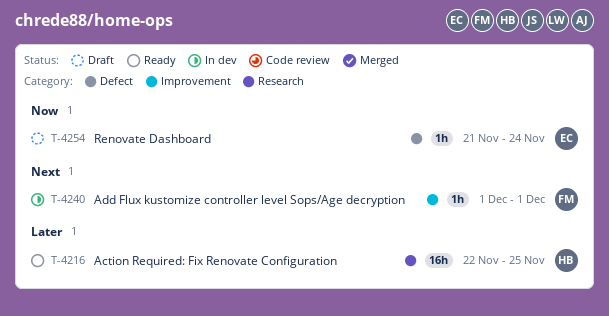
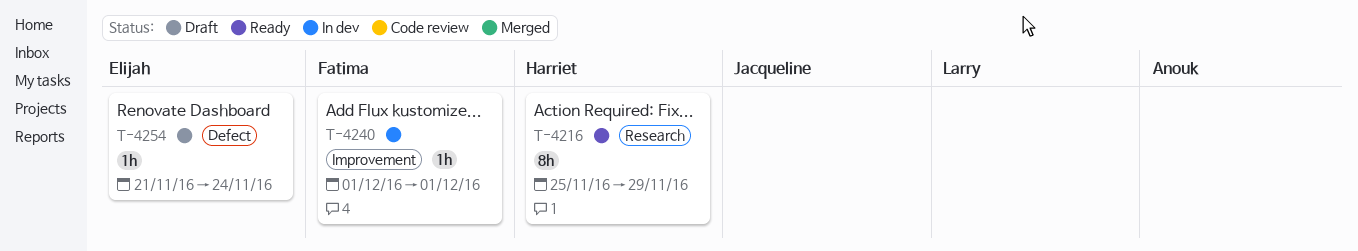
T-4216, estimate: 16h -> 8h
T-4216, start: Nov 22 -> Nov 25
T-4216, due: Nov 25 -> Nov 29

